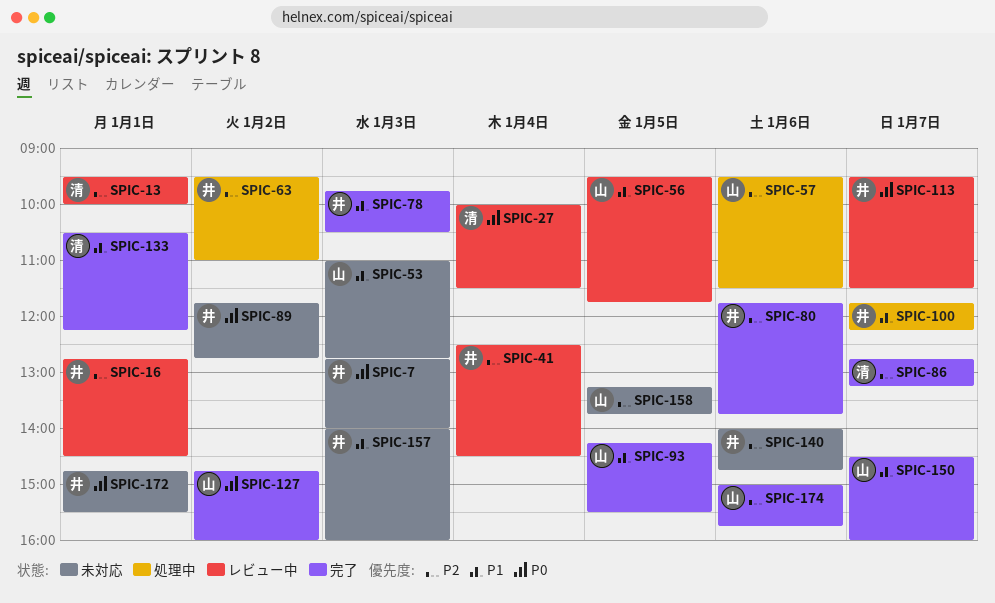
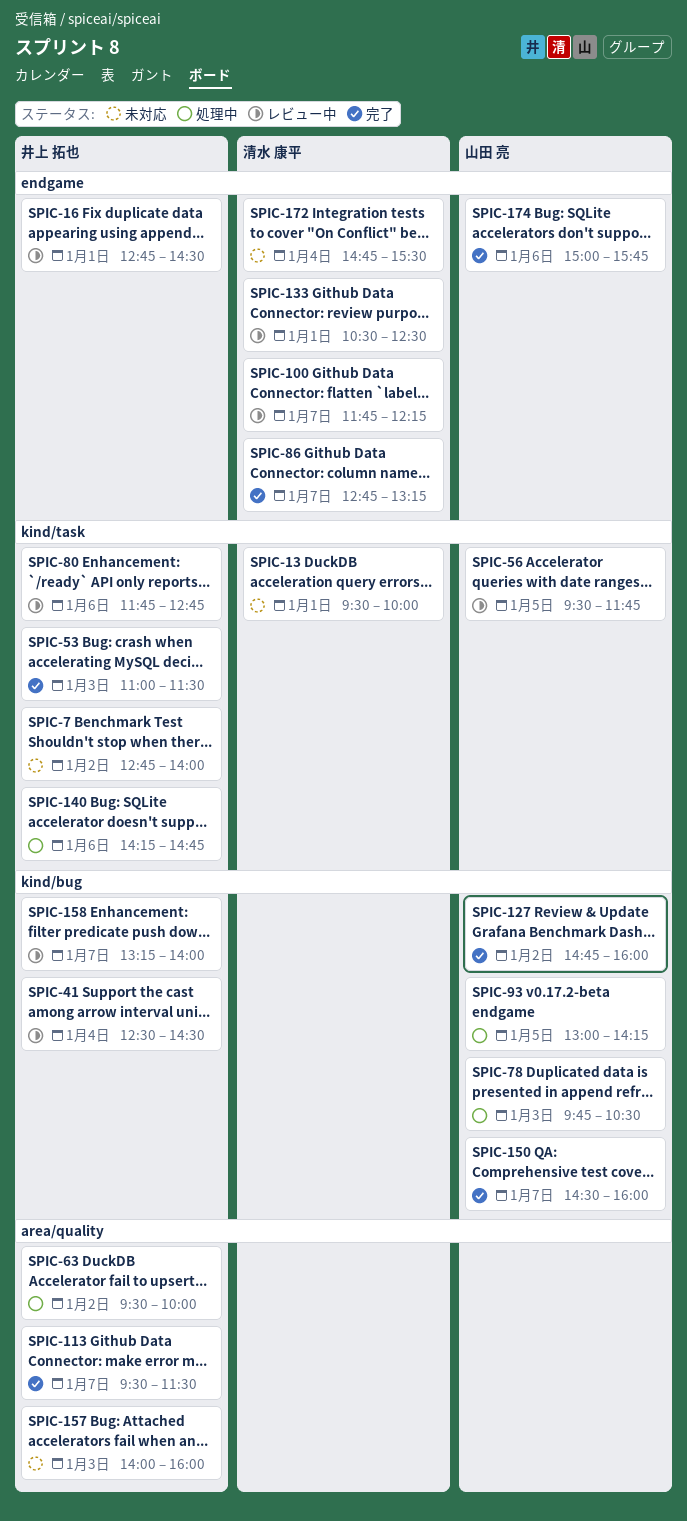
SPIC-7, day: Jan 3 -> Jan 2
SPIC-13, status: レビュー中 -> 未対応
SPIC-27: present -> none
SPIC-53, status: 未対応 -> 完了
SPIC-53, owner: 山田 亮 -> 井上 拓也
SPIC-53, ends: 12:45 -> 11:30
SPIC-57: present -> none
SPIC-63, ends: 11:00 -> 10:00
SPIC-78, status: 完了 -> 処理中
SPIC-78, owner: 井上 拓也 -> 山田 亮
SPIC-80, status: 完了 -> レビュー中
SPIC-80, ends: 13:45 -> 12:45
SPIC-89: present -> none
SPIC-93, status: 完了 -> 処理中
SPIC-93, begins: 14:15 -> 13:00
SPIC-93, ends: 15:30 -> 14:15
SPIC-100, status: 処理中 -> レビュー中
SPIC-100, owner: 井上 拓也 -> 清水 康平
SPIC-113, status: レビュー中 -> 完了
SPIC-133, status: 完了 -> レビュー中
SPIC-133, ends: 12:15 -> 12:30
SPIC-140, status: 未対応 -> 処理中
SPIC-140, begins: 14:00 -> 14:15
SPIC-158, status: 未対応 -> レビュー中
SPIC-158, owner: 山田 亮 -> 井上 拓也
SPIC-158, day: Jan 5 -> Jan 7
SPIC-158, ends: 13:45 -> 14:00
SPIC-172, owner: 井上 拓也 -> 清水 康平
SPIC-172, day: Jan 1 -> Jan 4

